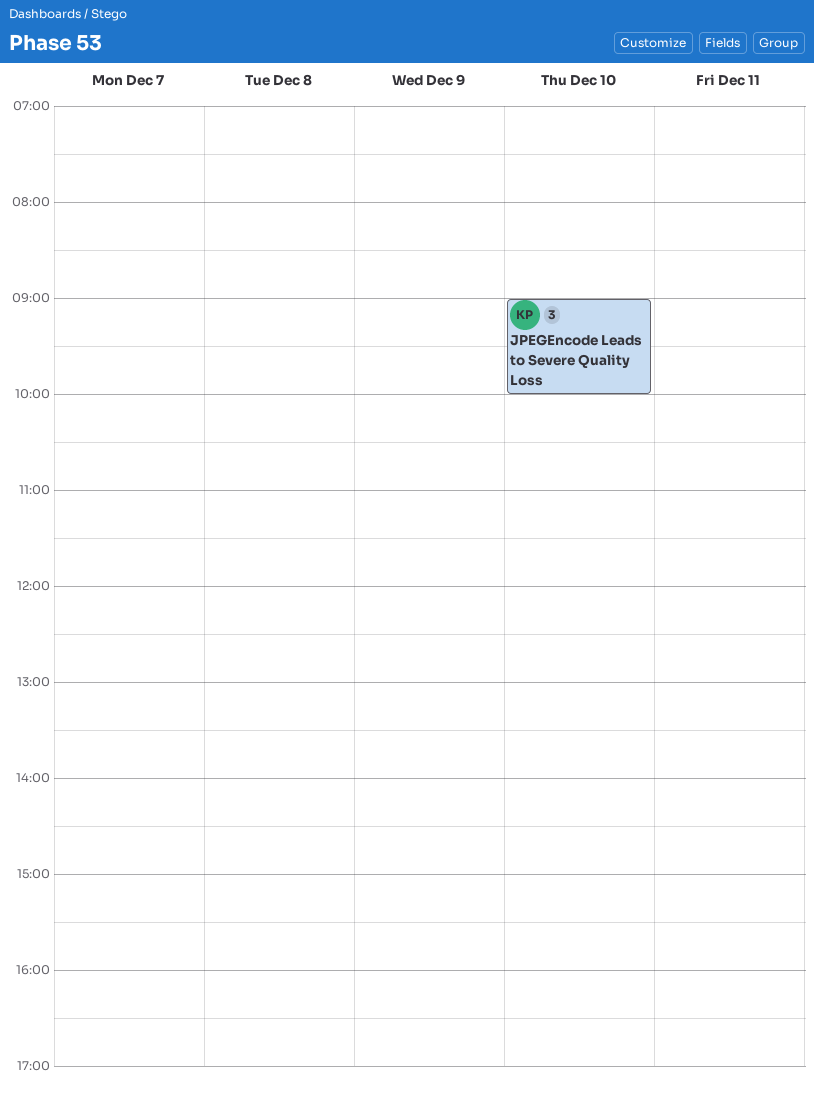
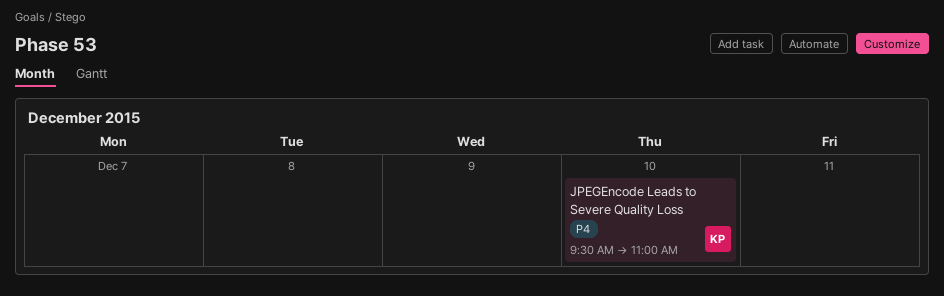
JPEGEncode Leads to Severe Quality Loss, begins: 09:00 -> 09:30
JPEGEncode Leads to Severe Quality Loss, ends: 10:00 -> 11:00

